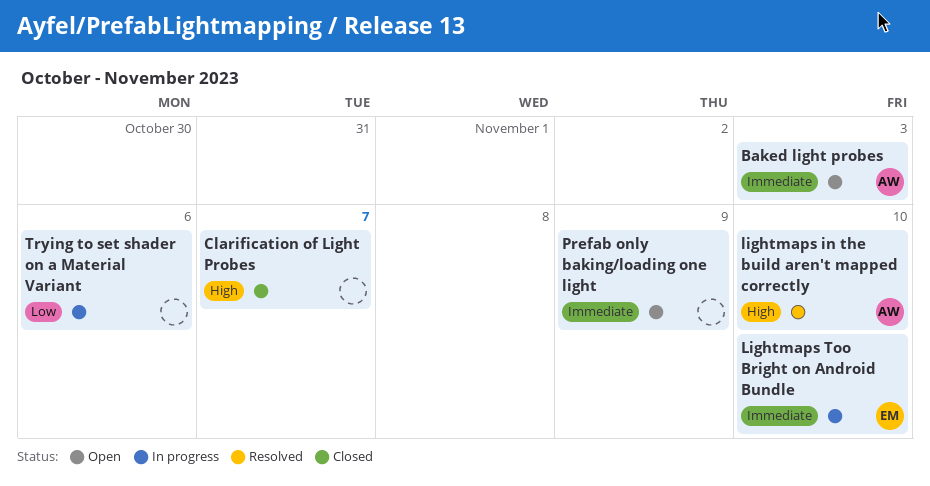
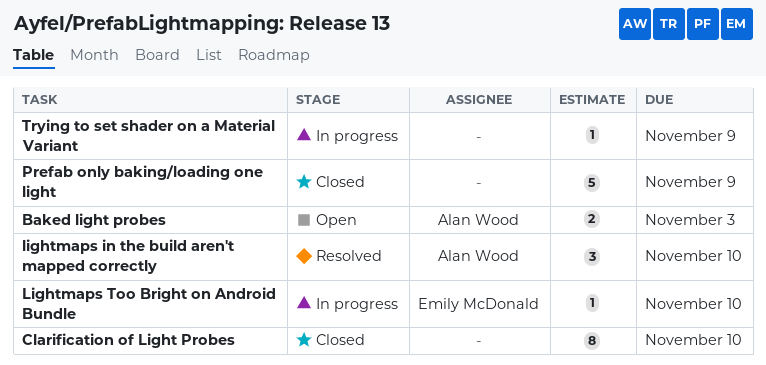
Clarification of Light Probes, due: Nov 7 -> Nov 10
Prefab only baking/loading one light, status: Open -> Closed
Trying to set shader on a Material Variant, due: Nov 6 -> Nov 9

